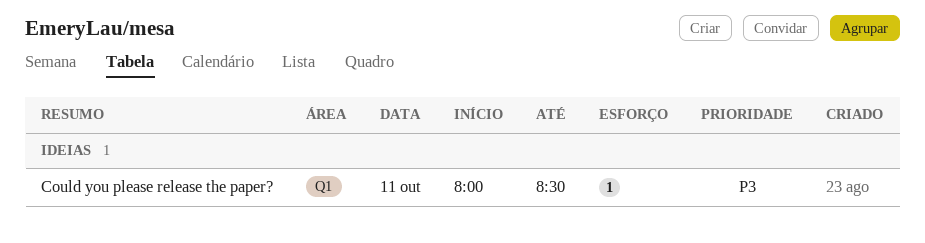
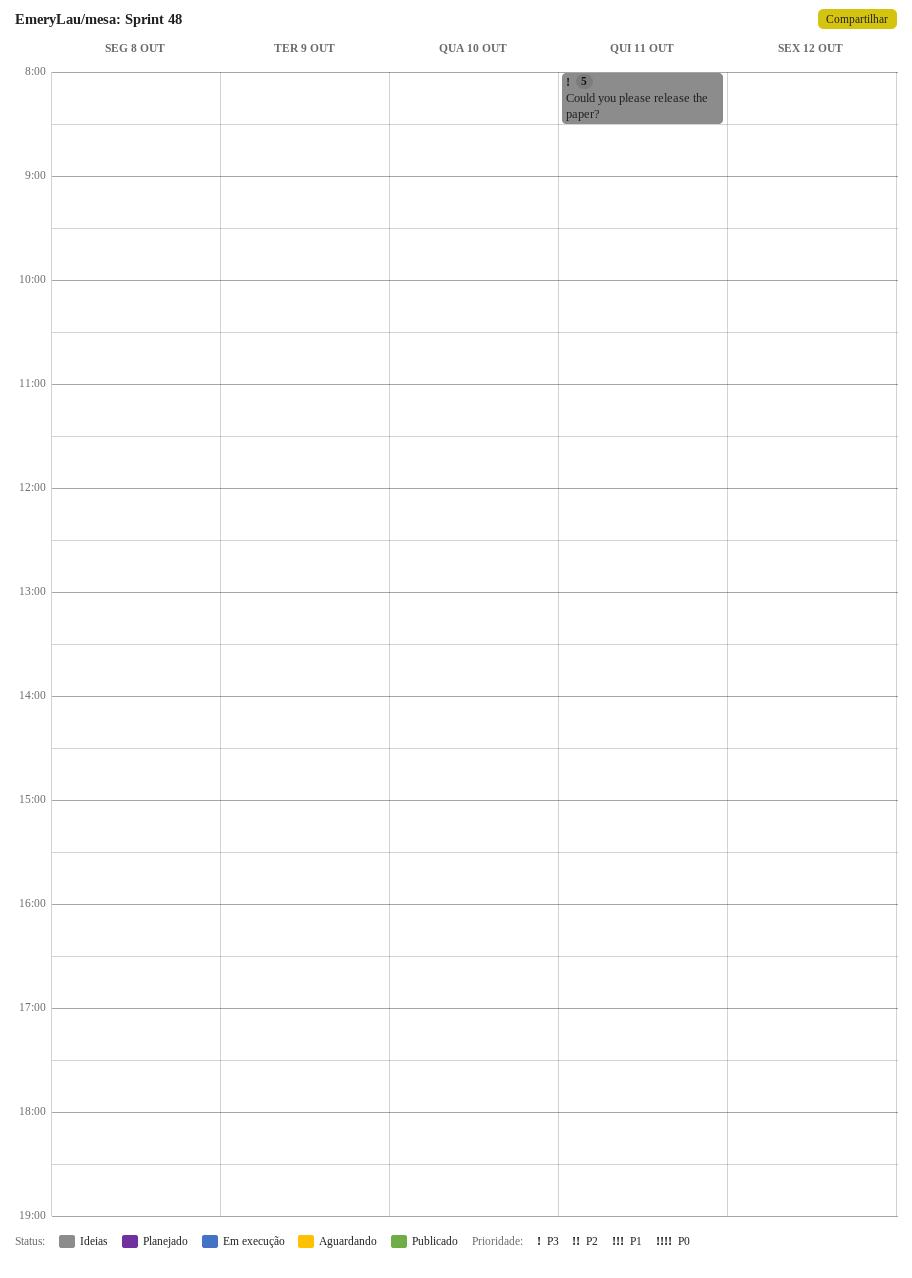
Could you please release the paper?, estimate: 1 -> 5

